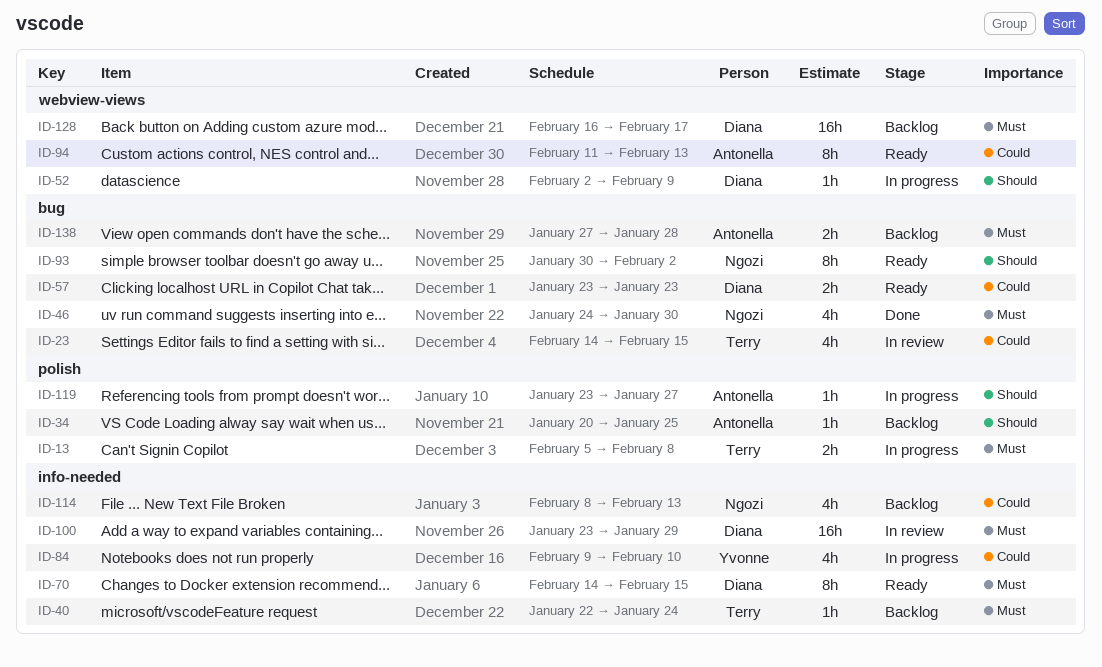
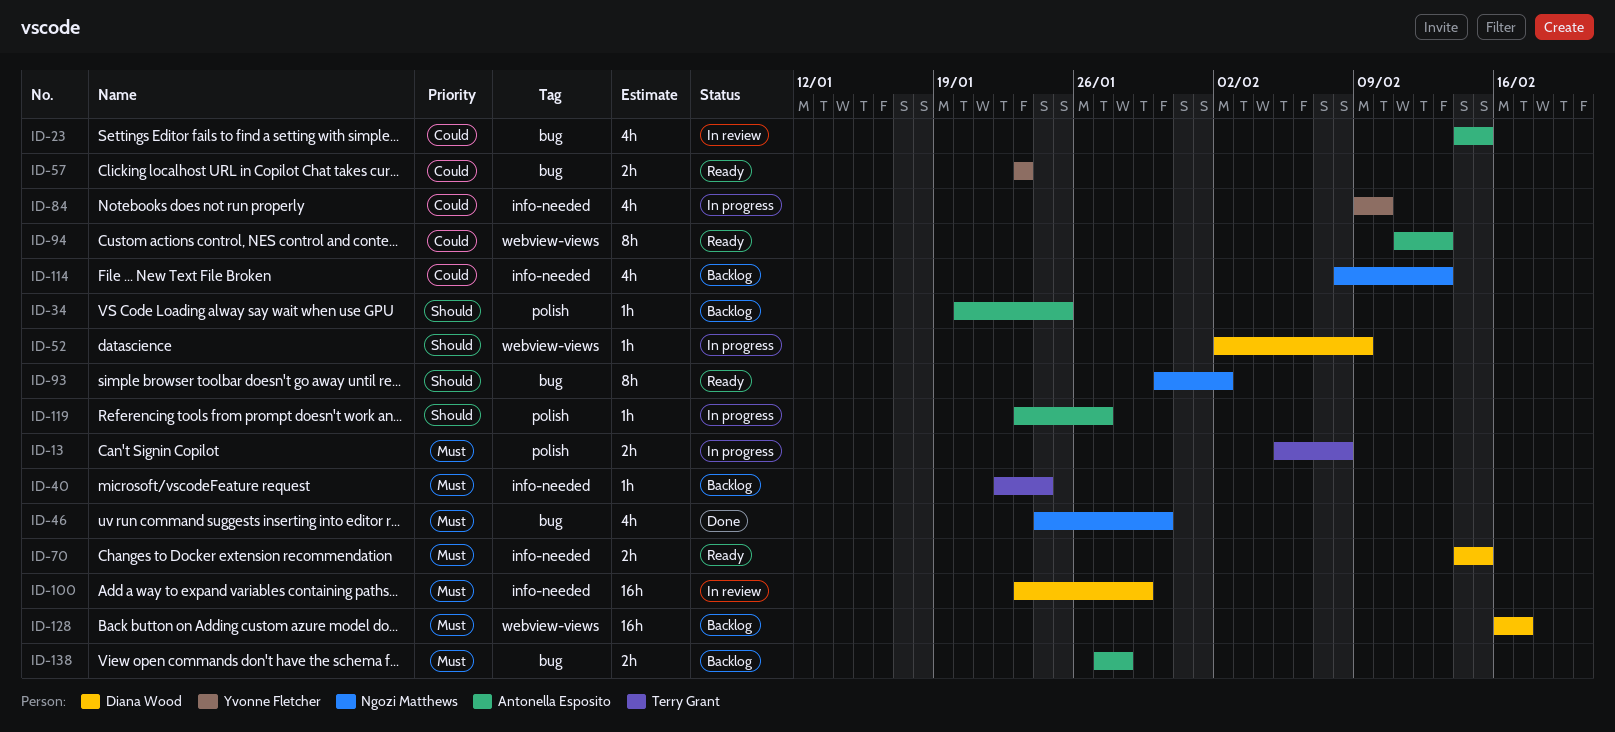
ID-23, owner: Terry Grant -> Antonella Esposito
ID-57, owner: Diana Wood -> Yvonne Fletcher
ID-70, estimate: 8h -> 2h

